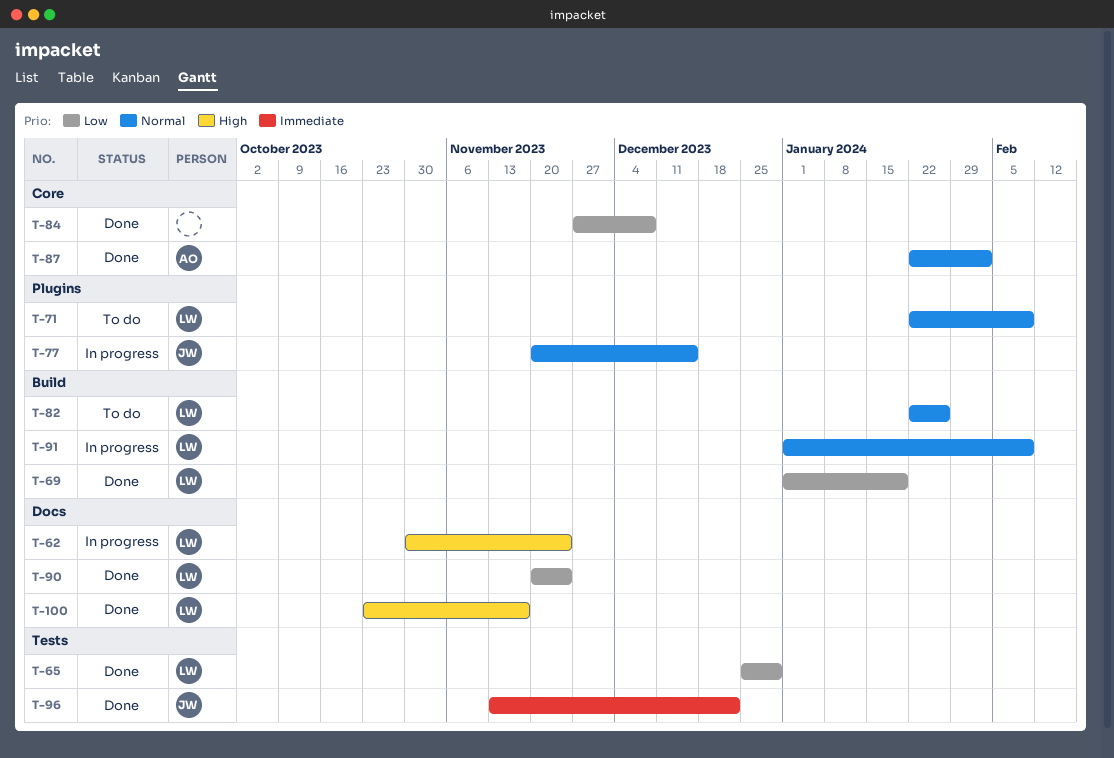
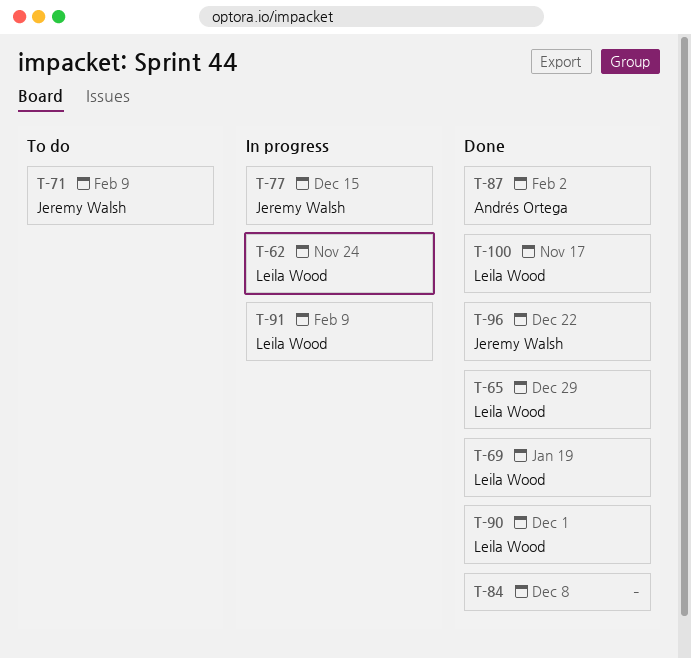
T-71, owner: Leila Wood -> Jeremy Walsh
T-82: present -> none
T-90, due: Nov 24 -> Dec 1

